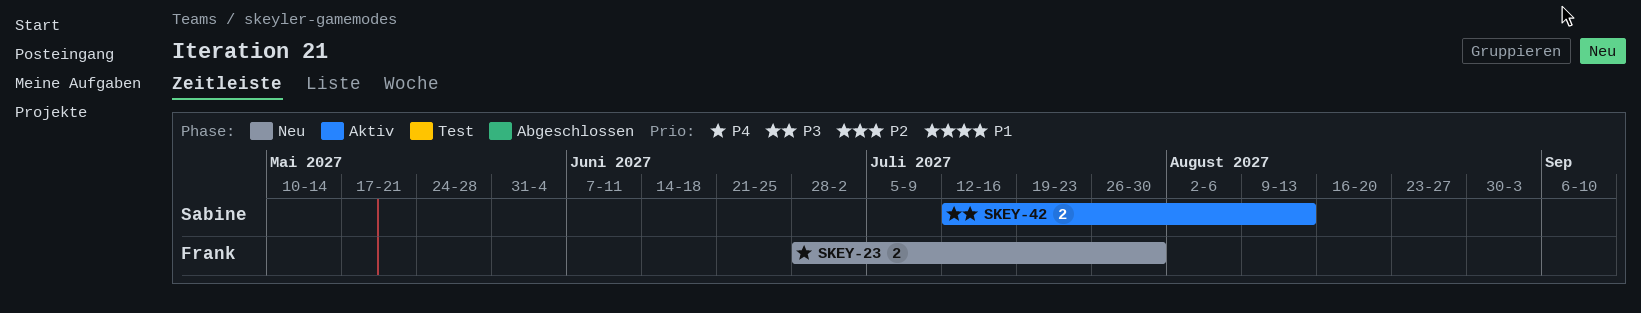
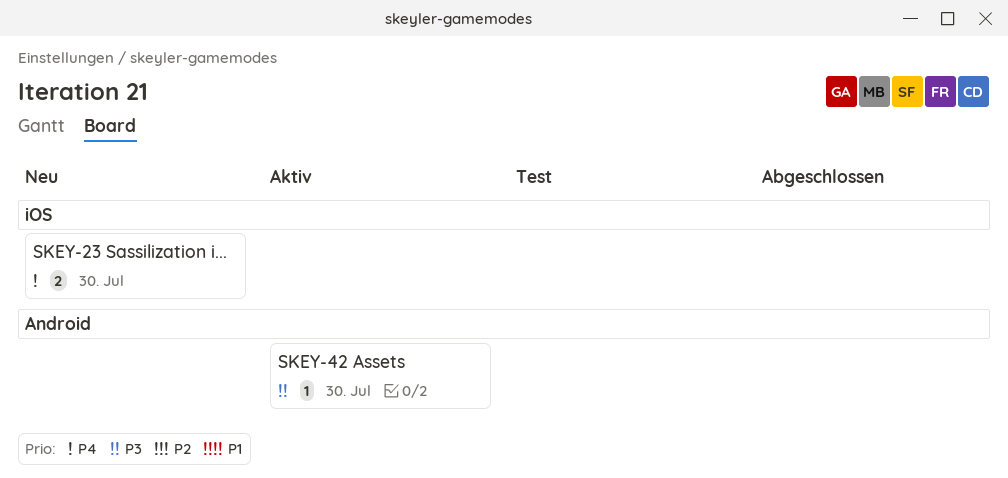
SKEY-42, estimate: 2 -> 1
SKEY-42, due: Aug 13 -> Jul 30

